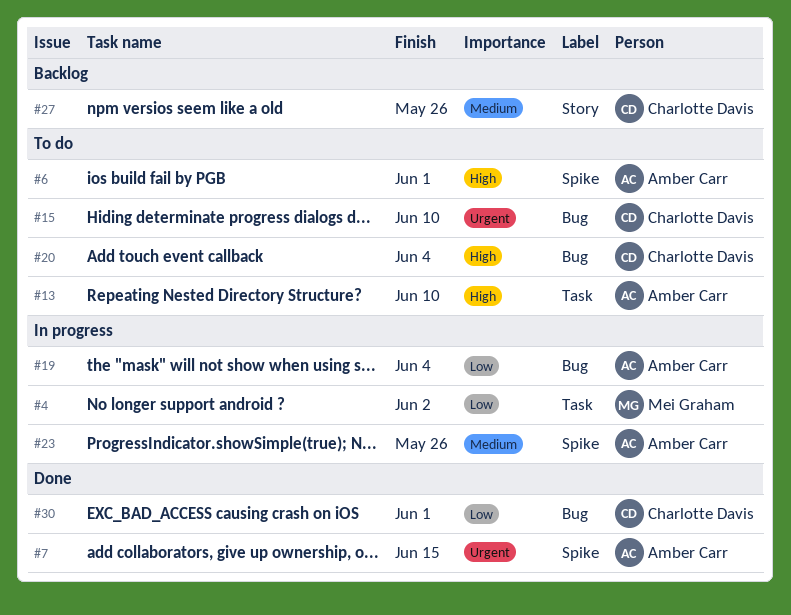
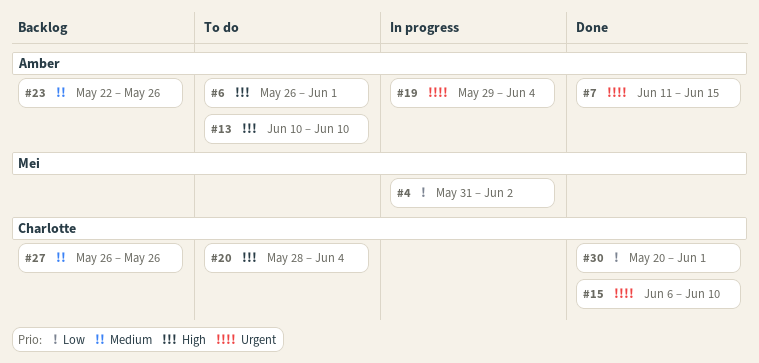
#15, status: To do -> Done
#19, priority: Low -> Urgent
#23, status: In progress -> Backlog

